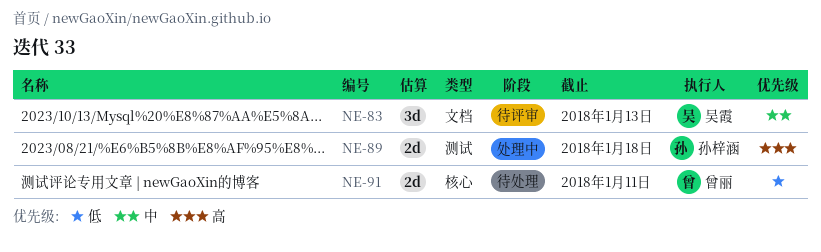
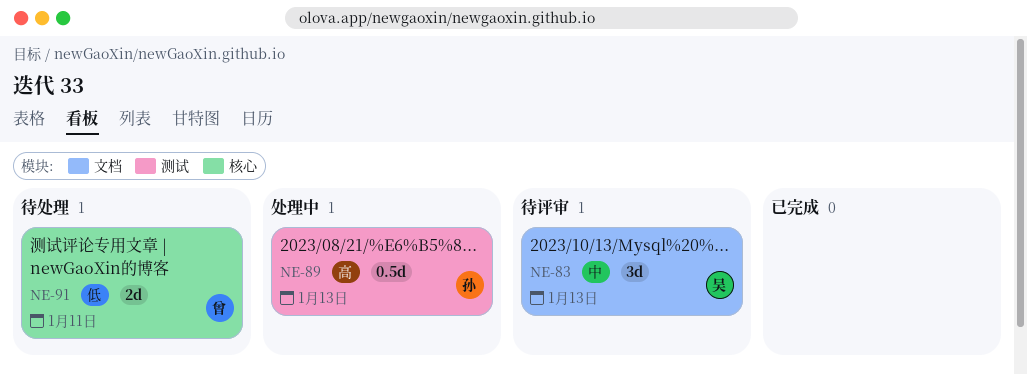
NE-89, estimate: 2d -> 0.5d
NE-89, due: Jan 18 -> Jan 13

